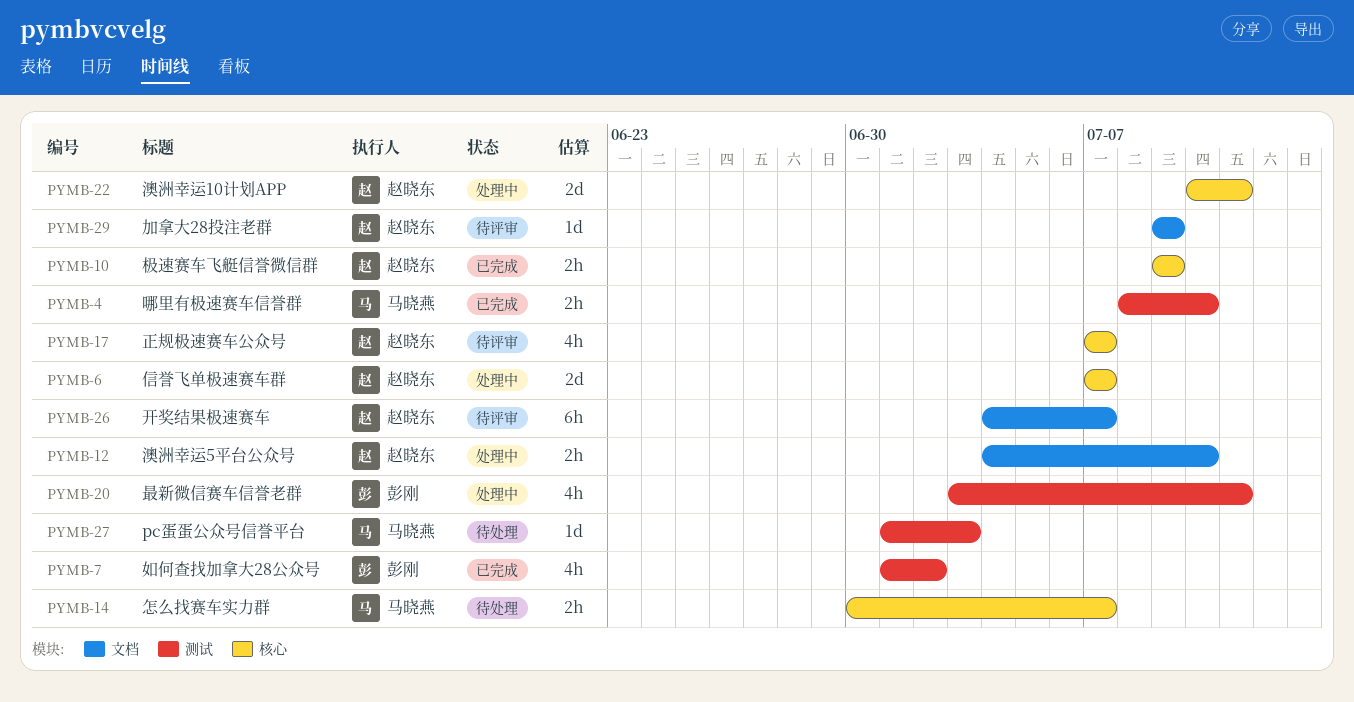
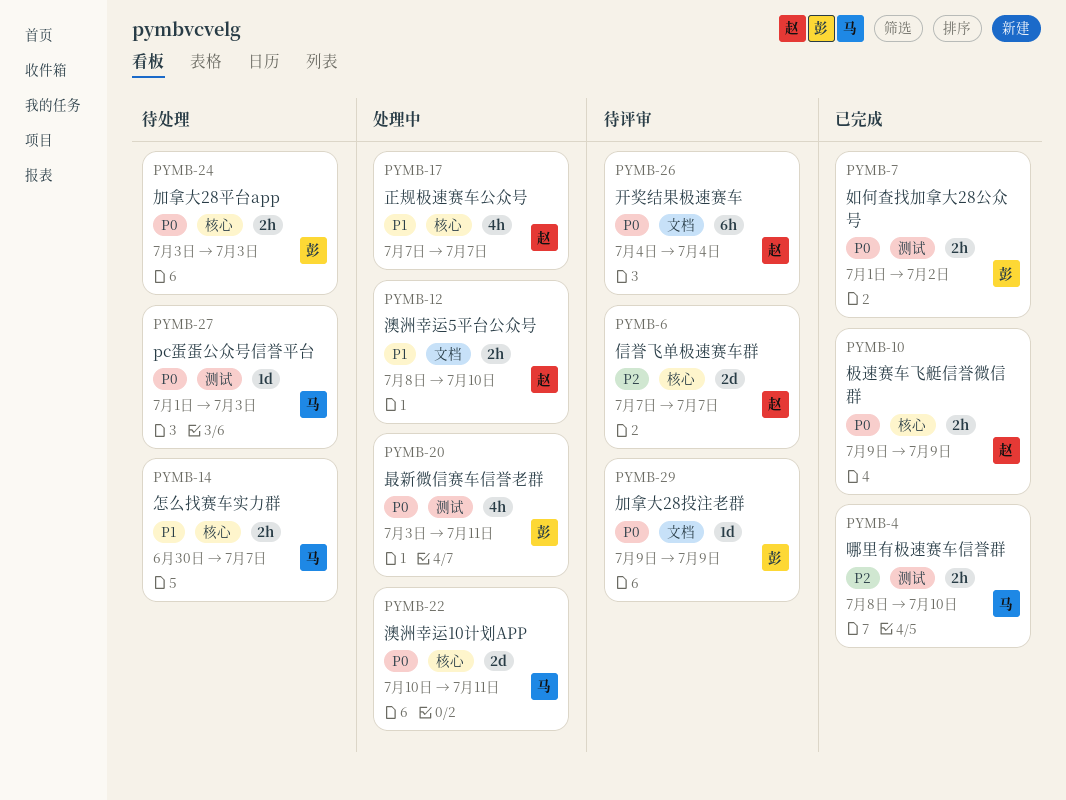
PYMB-6, status: 处理中 -> 待评审
PYMB-7, estimate: 4h -> 2h
PYMB-12, start: Jul 4 -> Jul 8
PYMB-17, status: 待评审 -> 处理中
PYMB-22, owner: 赵晓东 -> 马晓燕
PYMB-24: none -> present
PYMB-26, due: Jul 7 -> Jul 4
PYMB-29, owner: 赵晓东 -> 彭刚

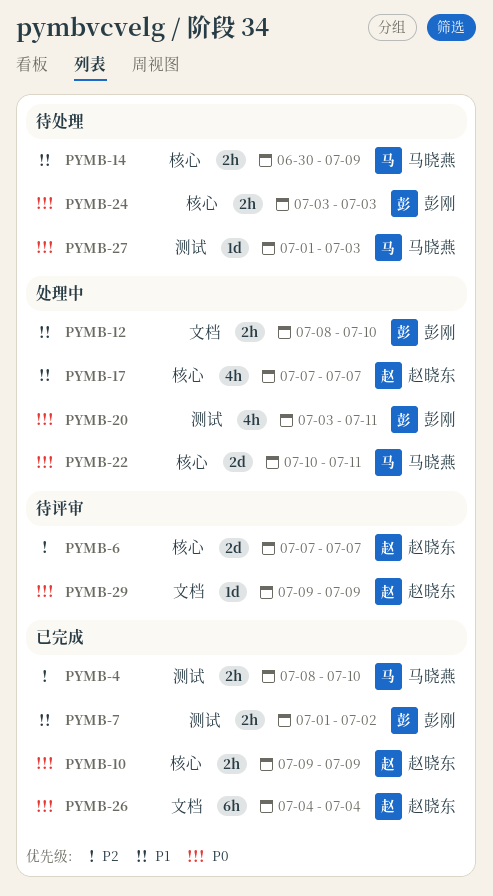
PYMB-7, priority: P0 -> P1
PYMB-12, owner: 赵晓东 -> 彭刚
PYMB-14, due: Jul 7 -> Jul 9
PYMB-26, status: 待评审 -> 已完成
PYMB-29, owner: 彭刚 -> 赵晓东

